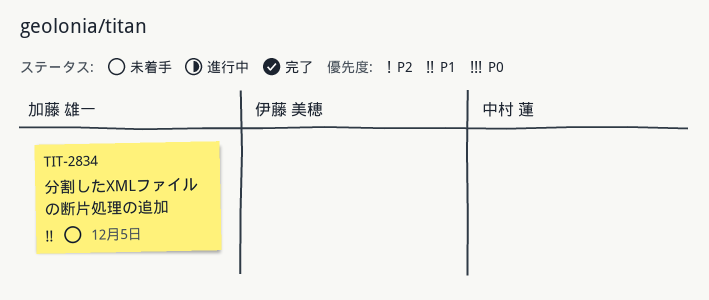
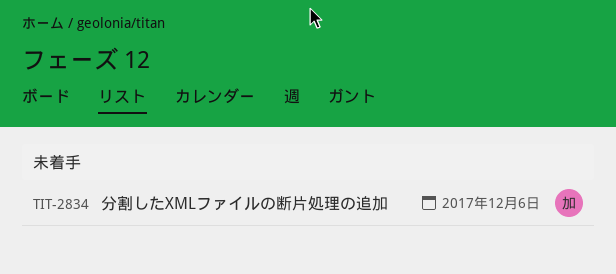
TIT-2834, due: Dec 5 -> Dec 6

